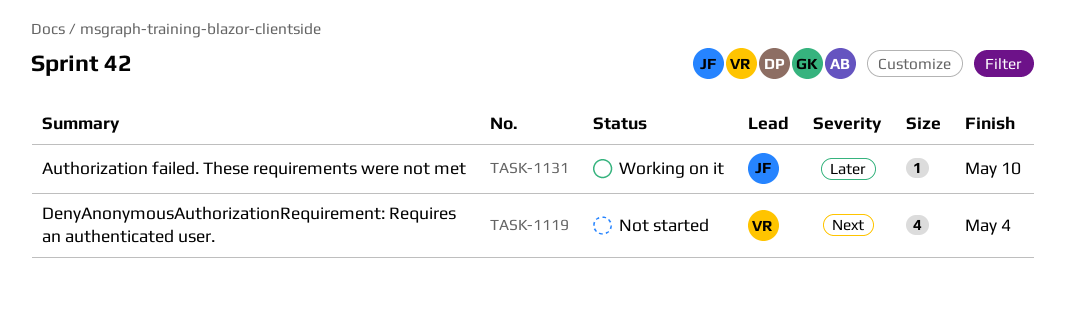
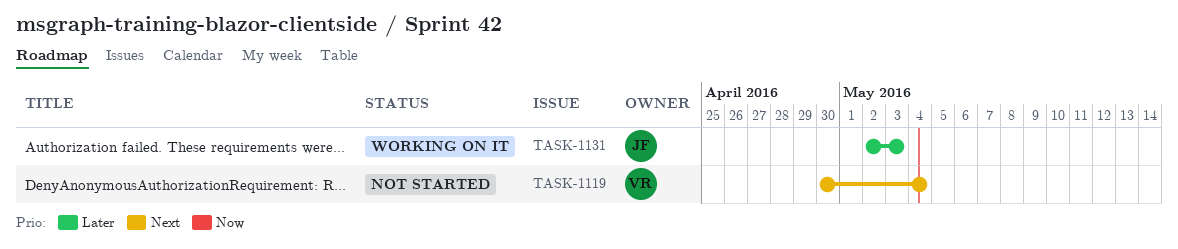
TASK-1131, due: May 10 -> May 3

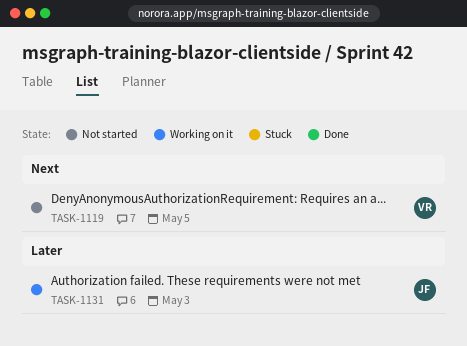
TASK-1119, due: May 4 -> May 5

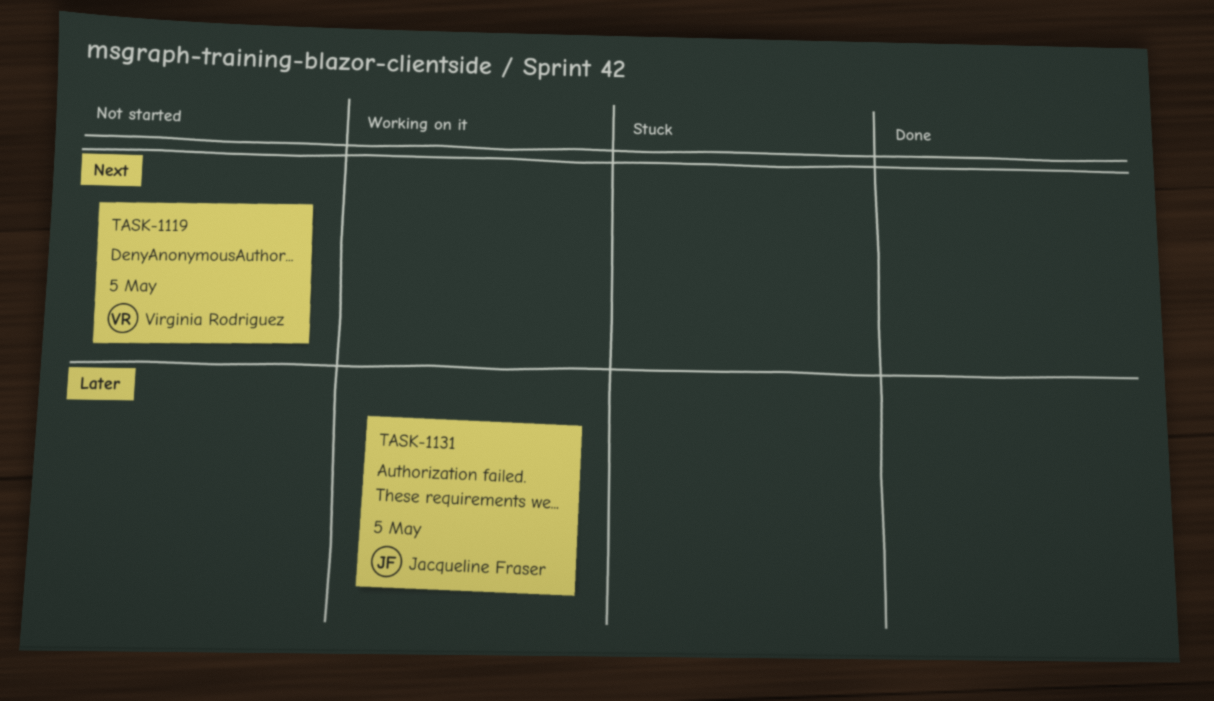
TASK-1131, due: May 3 -> May 5

